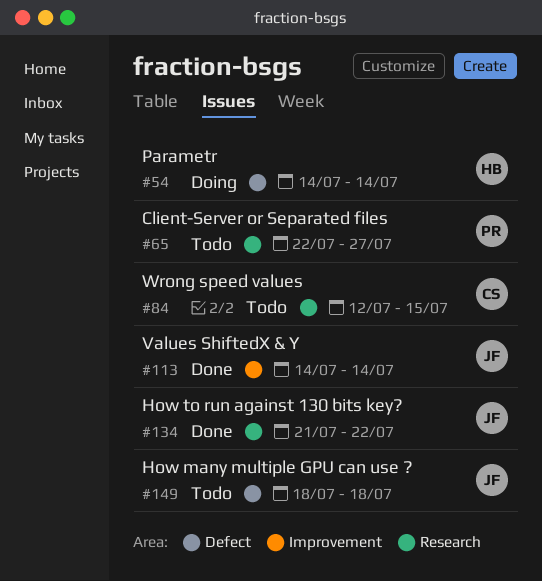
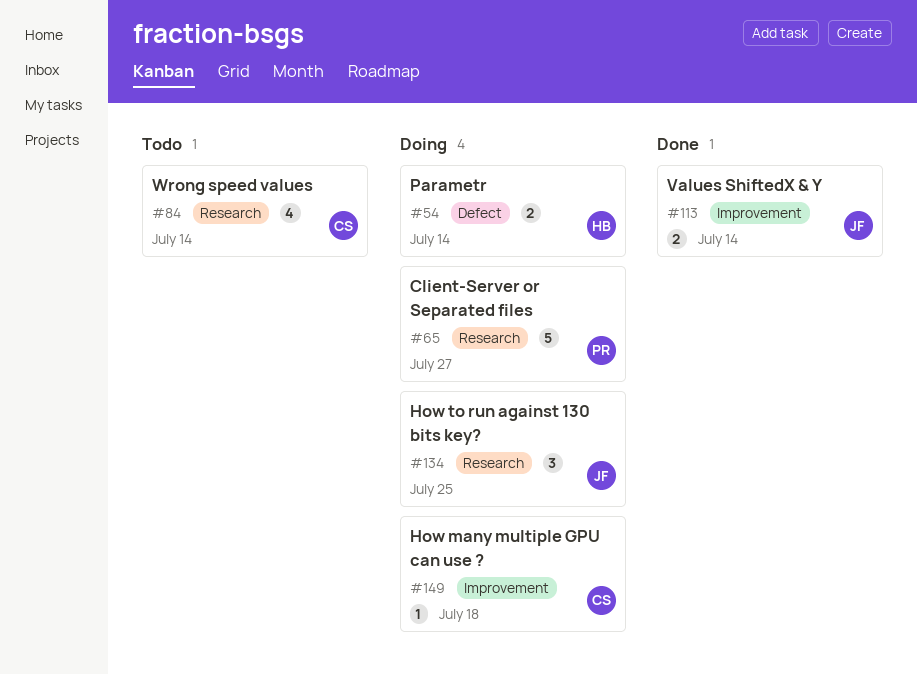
#65, status: Todo -> Doing
#84, due: Jul 15 -> Jul 14
#134, status: Done -> Doing
#134, due: Jul 22 -> Jul 25
#149, status: Todo -> Doing
#149, owner: JF -> CS
#149, label: Defect -> Improvement

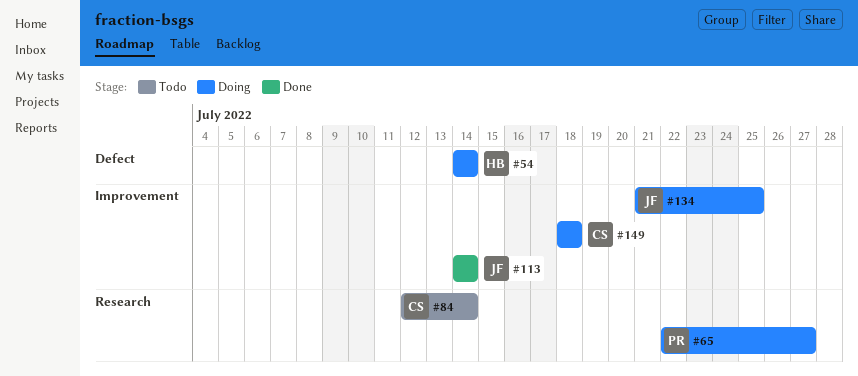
#134, label: Research -> Improvement

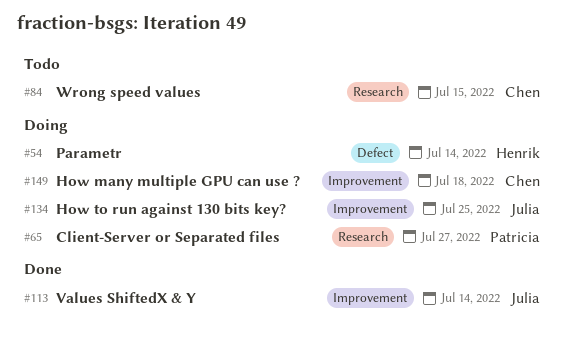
#84, due: Jul 14 -> Jul 15

